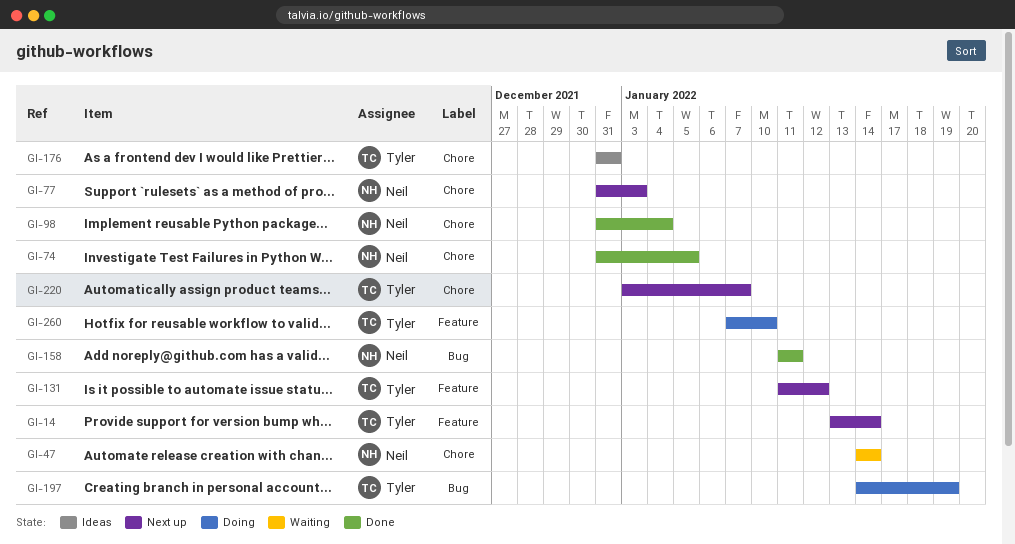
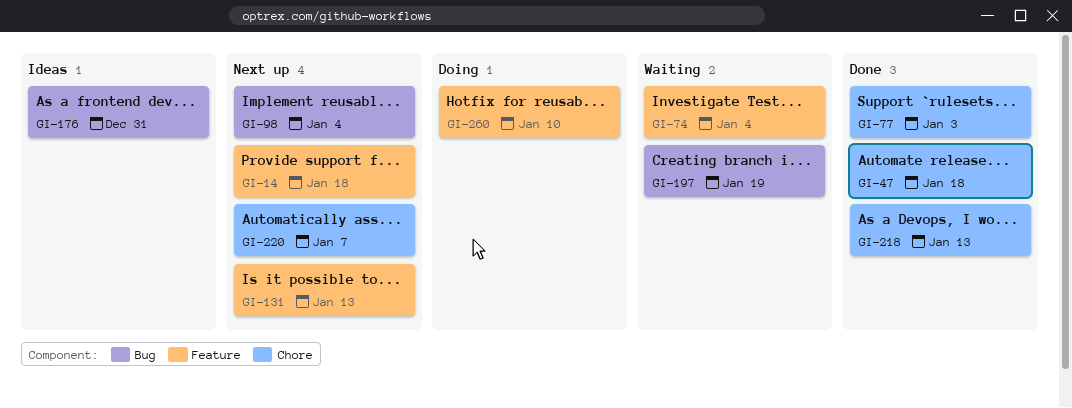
GI-14, due: Jan 14 -> Jan 18
GI-47, status: Waiting -> Done
GI-47, due: Jan 14 -> Jan 18
GI-74, status: Done -> Waiting
GI-74, label: Chore -> Feature
GI-74, due: Jan 5 -> Jan 4
GI-77, status: Next up -> Done
GI-98, status: Done -> Next up
GI-98, label: Chore -> Bug
GI-131, due: Jan 12 -> Jan 13
GI-158: present -> none
GI-176, label: Chore -> Bug
GI-197, status: Doing -> Waiting
GI-218: none -> present

